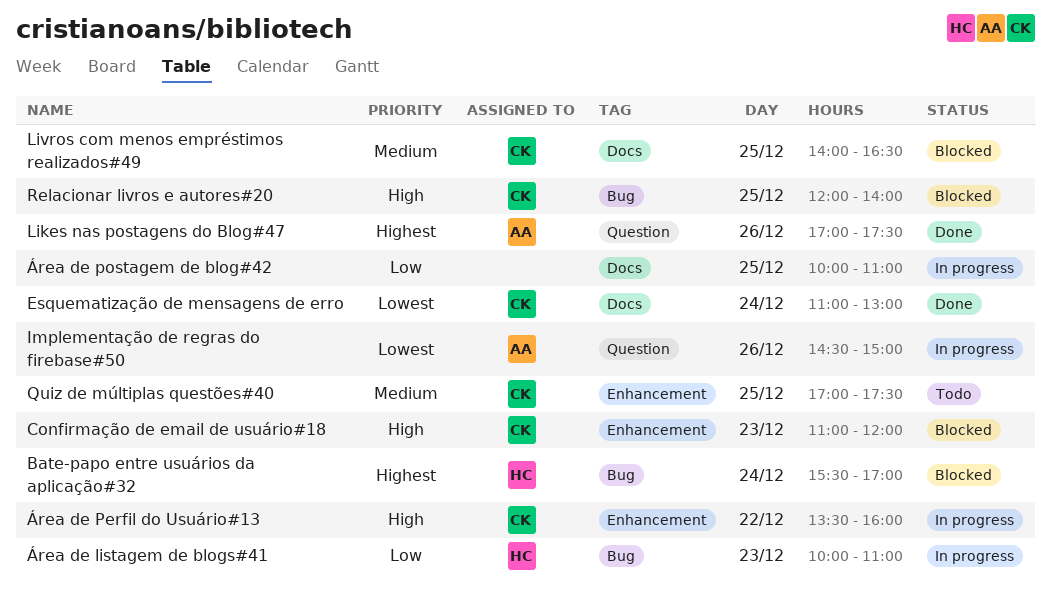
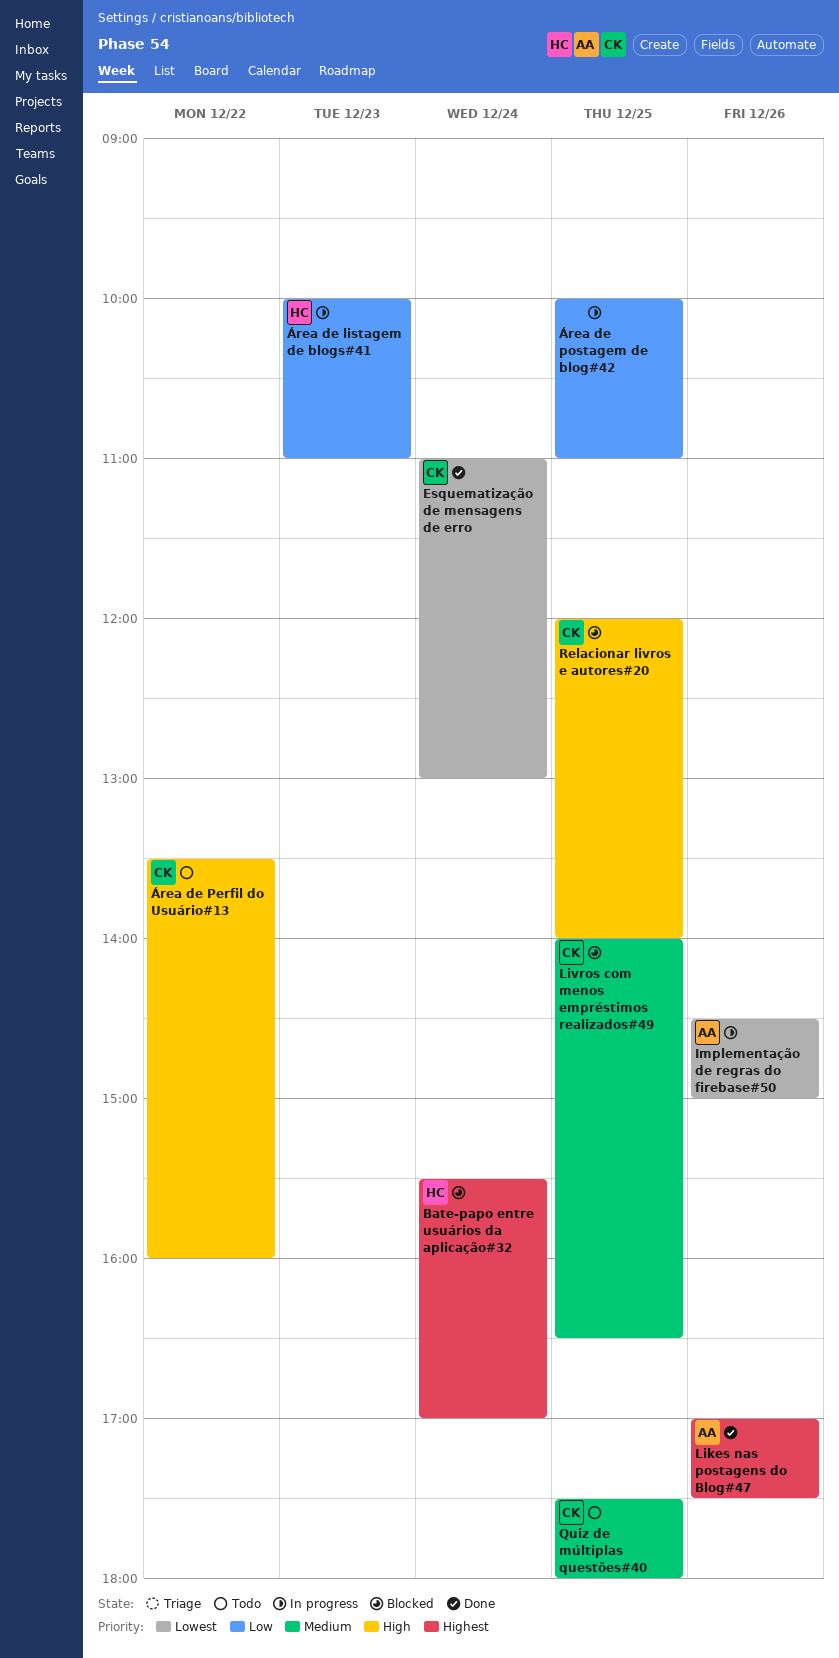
Confirmação de email de usuário#18: present -> none
Quiz de múltiplas questões#40, begins: 17:00 -> 17:30
Quiz de múltiplas questões#40, ends: 17:30 -> 18:00
Área de Perfil do Usuário#13, status: In progress -> Todo

